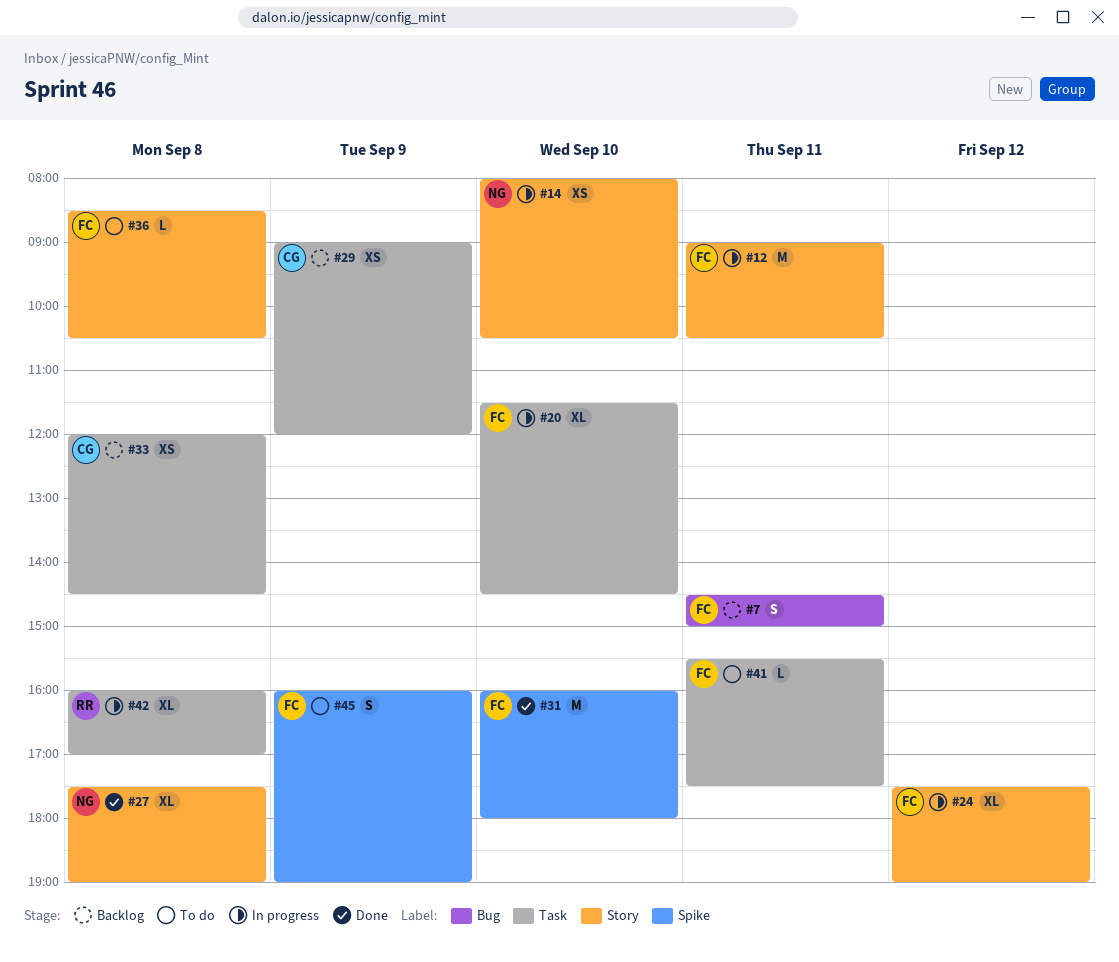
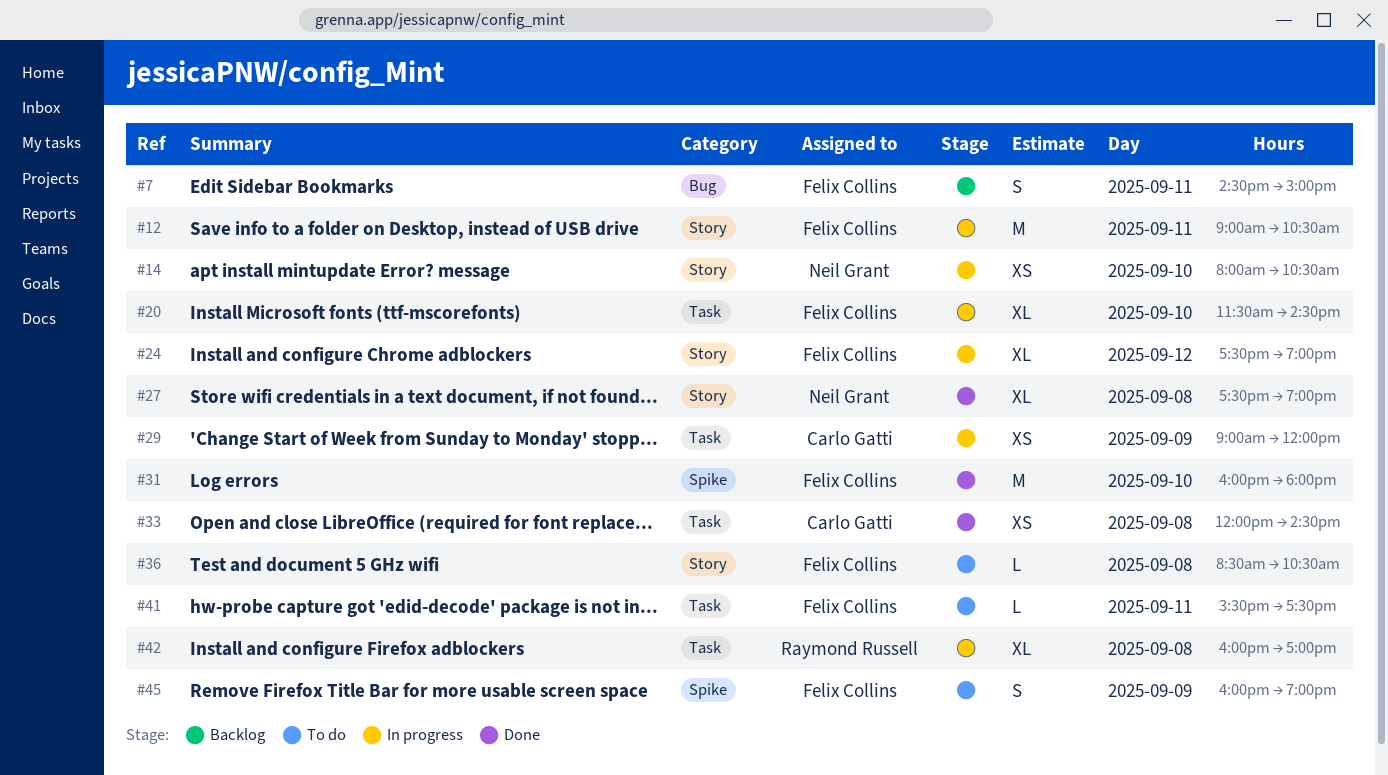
#29, status: Backlog -> In progress
#33, status: Backlog -> Done

